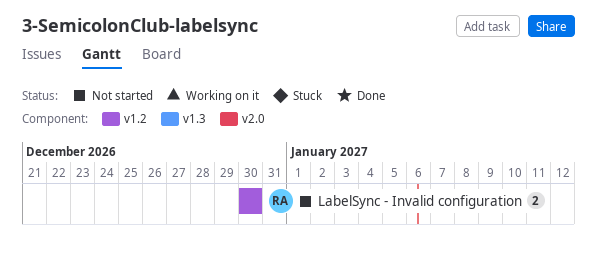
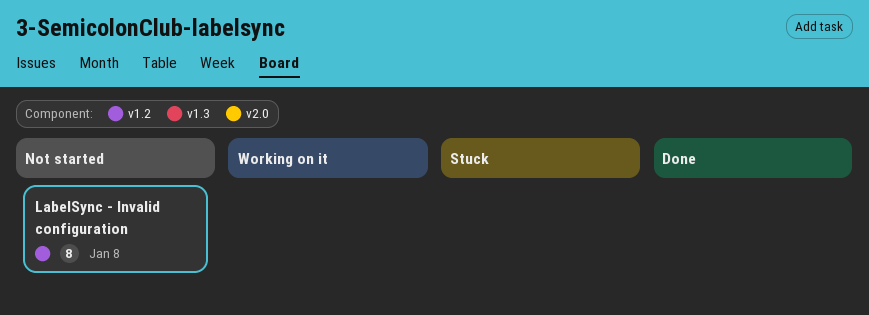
LabelSync - Invalid configuration, estimate: 2 -> 8
LabelSync - Invalid configuration, due: Dec 30 -> Jan 8

